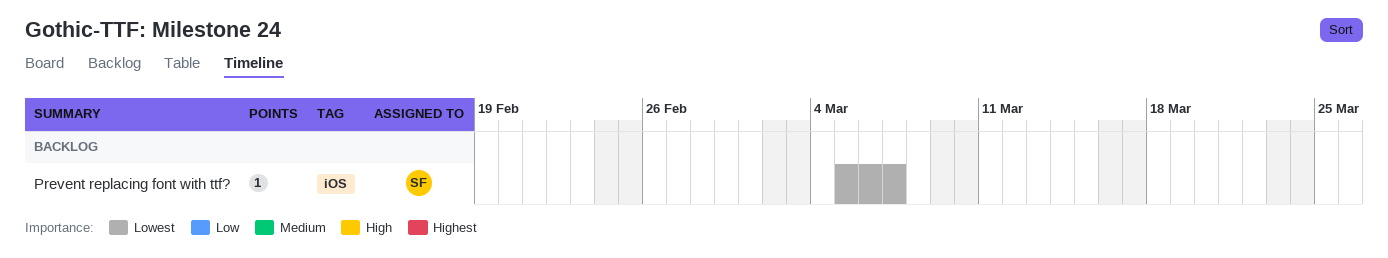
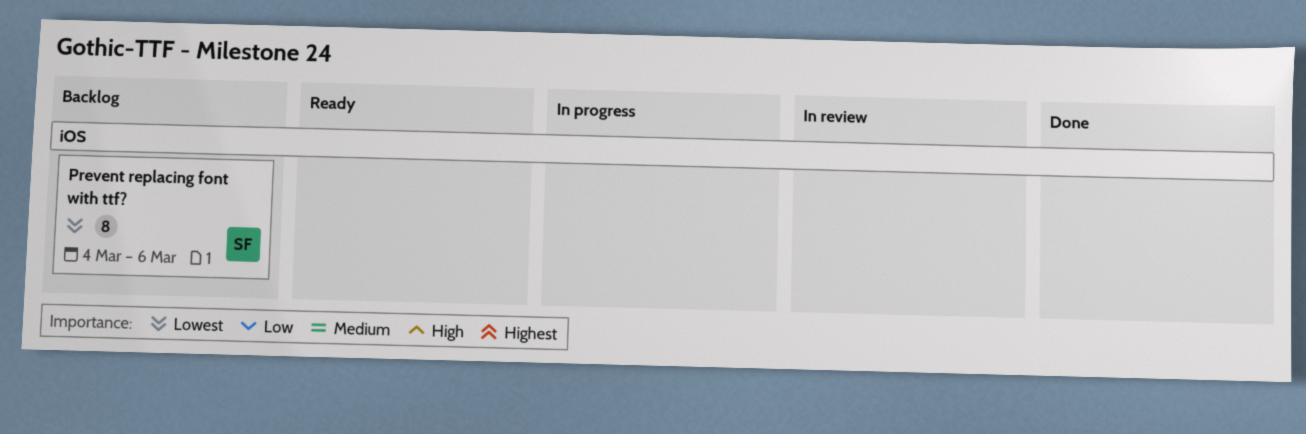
Prevent replacing font with ttf?, estimate: 1 -> 8
Prevent replacing font with ttf?, start: Mar 5 -> Mar 4
Prevent replacing font with ttf?, due: Mar 7 -> Mar 6

